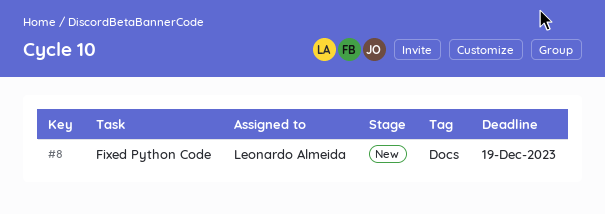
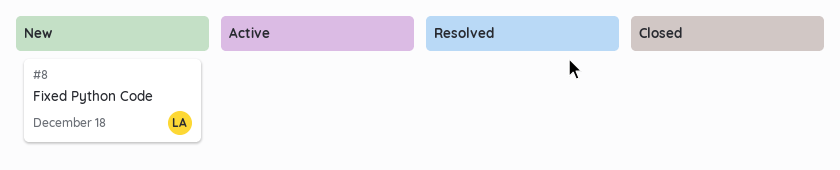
#8, due: Dec 19 -> Dec 18

